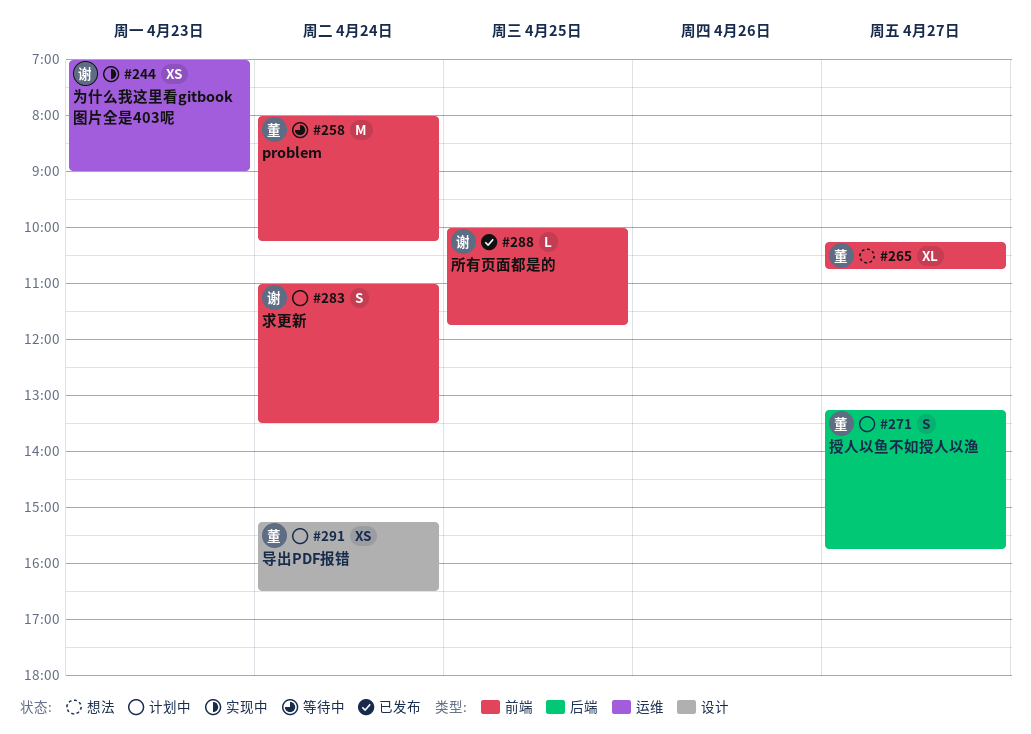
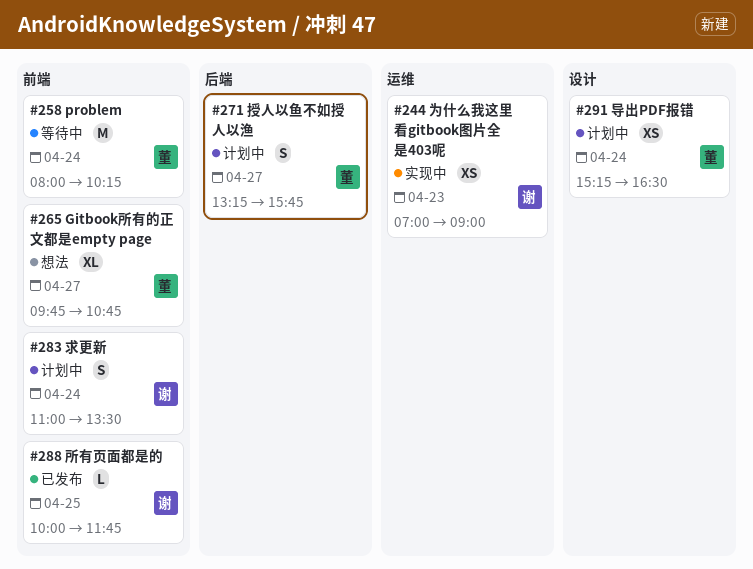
#265, begins: 10:15 -> 09:45

